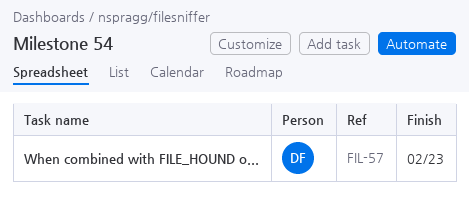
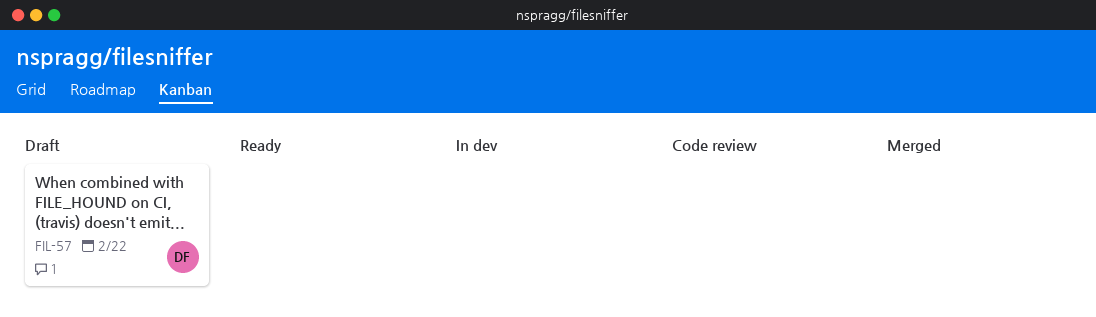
FIL-57, due: Feb 23 -> Feb 22

